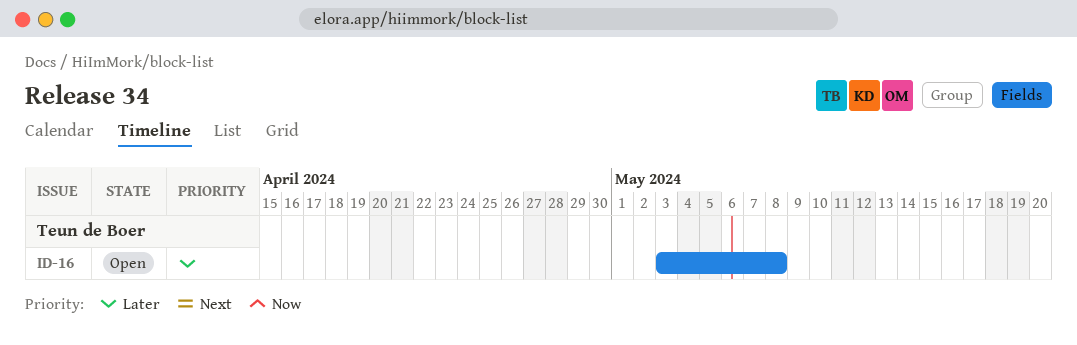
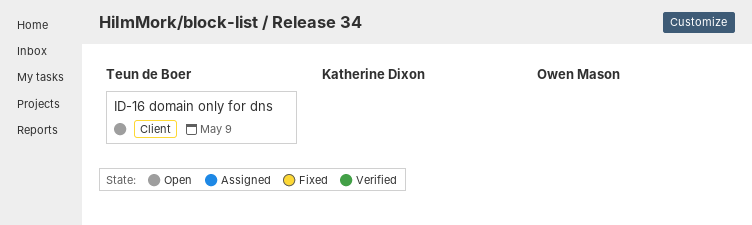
ID-16, due: May 8 -> May 9

